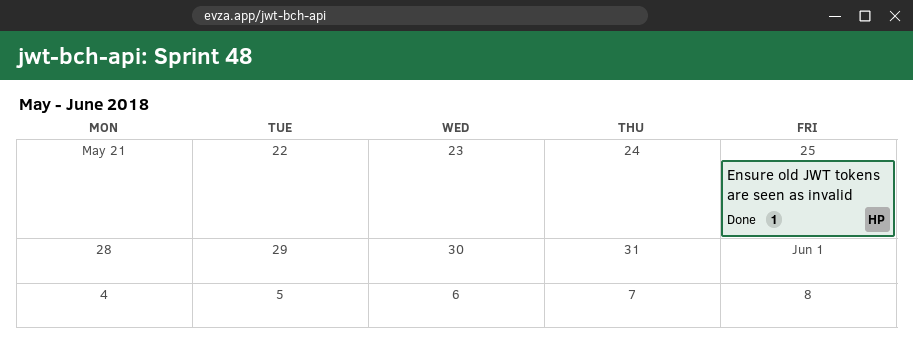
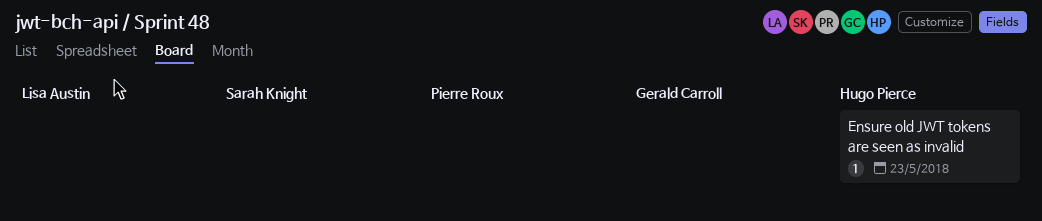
Ensure old JWT tokens are seen as invalid, due: May 25 -> May 23

